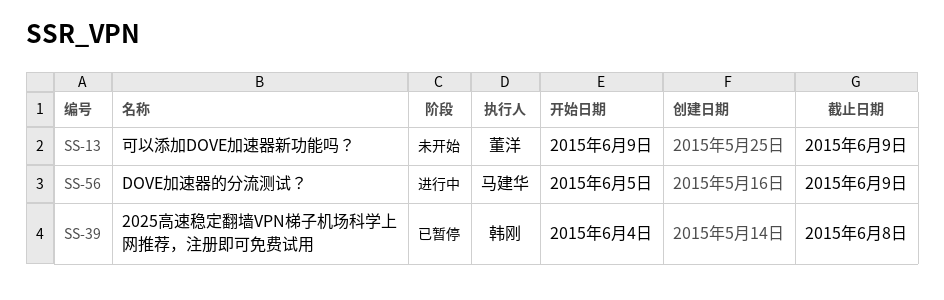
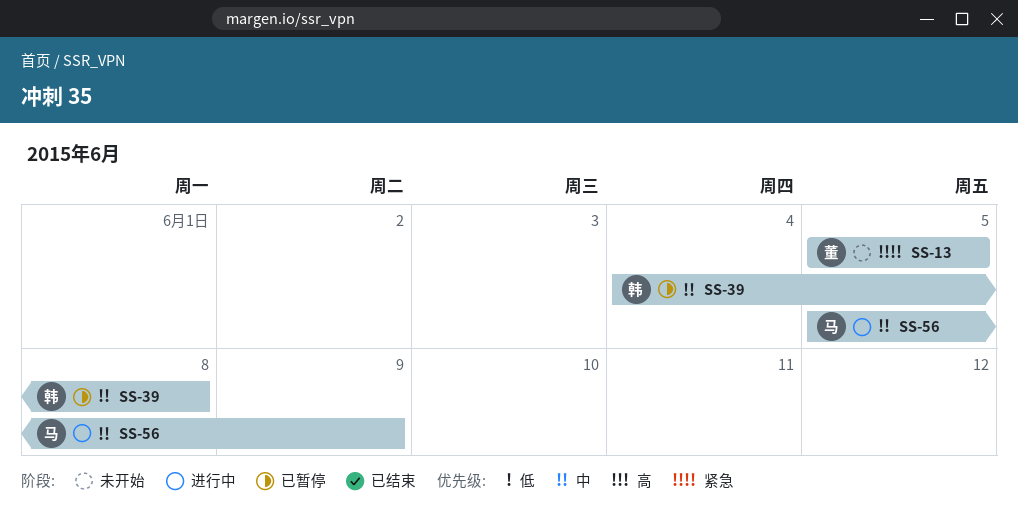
SS-13, start: Jun 9 -> Jun 5
SS-13, due: Jun 9 -> Jun 5

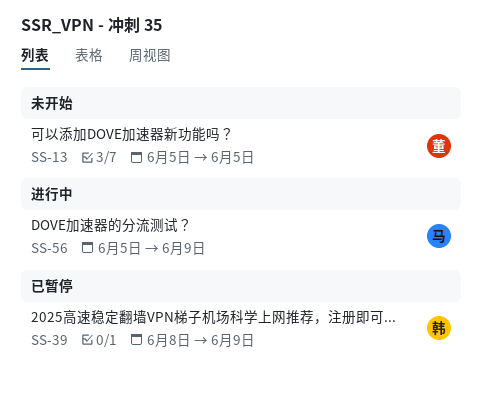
SS-39, start: Jun 4 -> Jun 8
SS-39, due: Jun 8 -> Jun 9

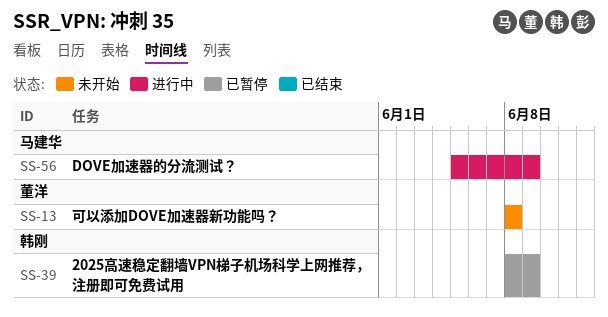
SS-13, start: Jun 5 -> Jun 8
SS-13, due: Jun 5 -> Jun 8

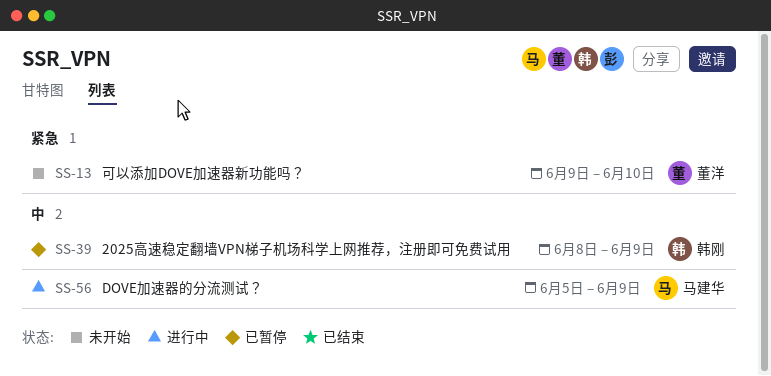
SS-13, start: Jun 8 -> Jun 9
SS-13, due: Jun 8 -> Jun 10

